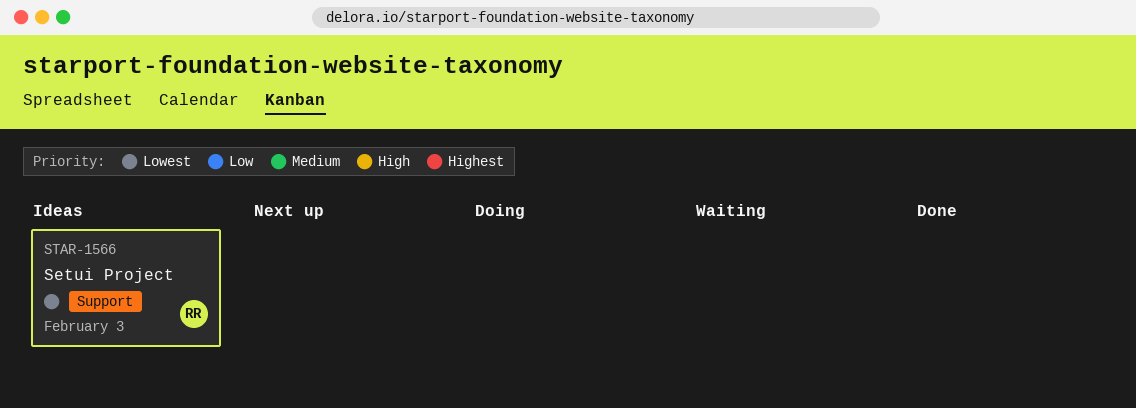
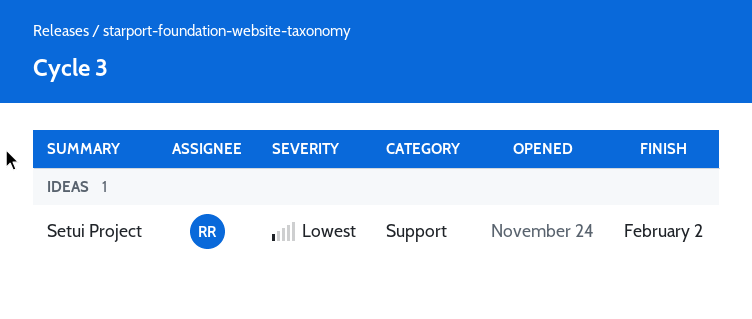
Setui Project, due: Feb 3 -> Feb 2

